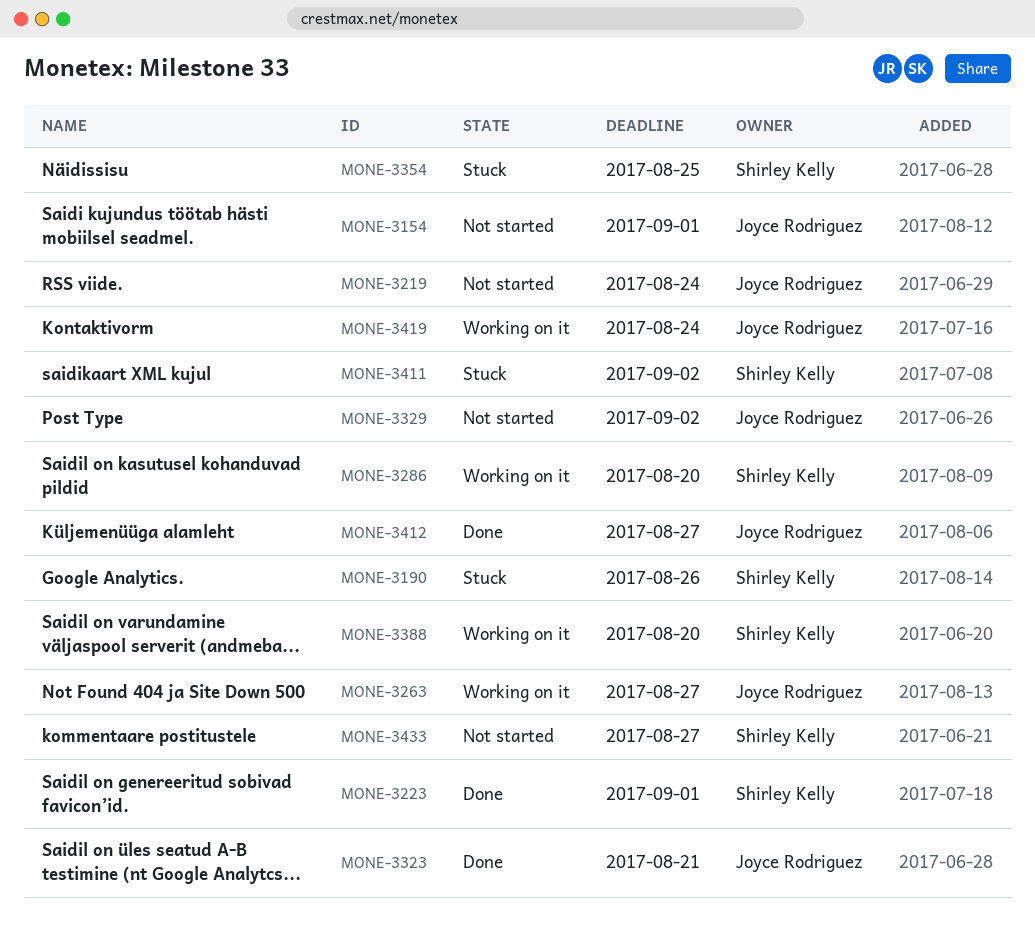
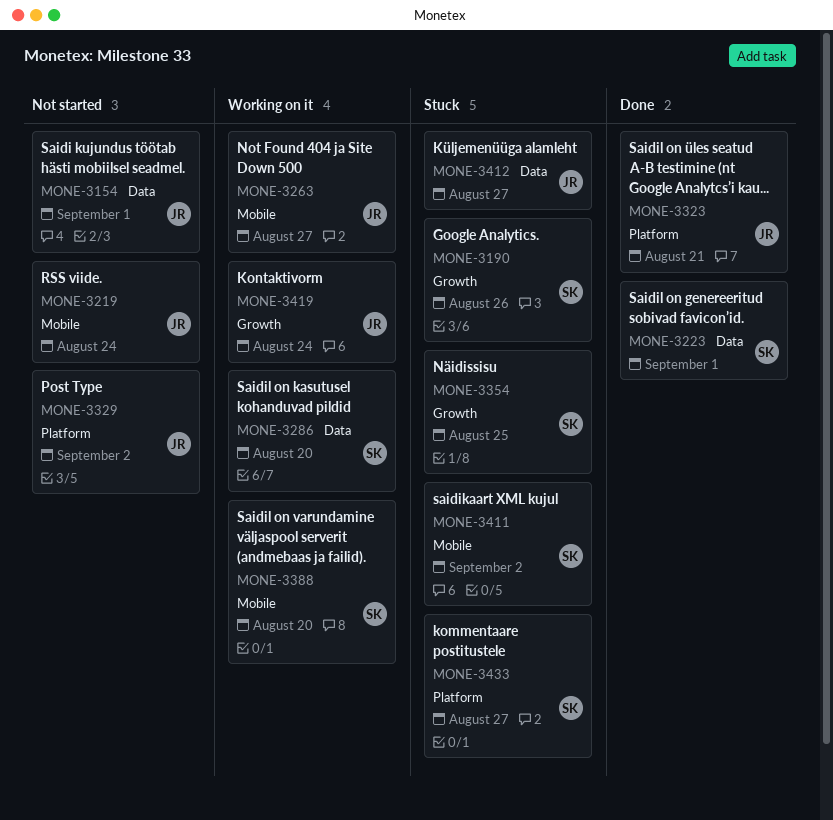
MONE-3412, status: Done -> Stuck
MONE-3433, status: Not started -> Stuck

